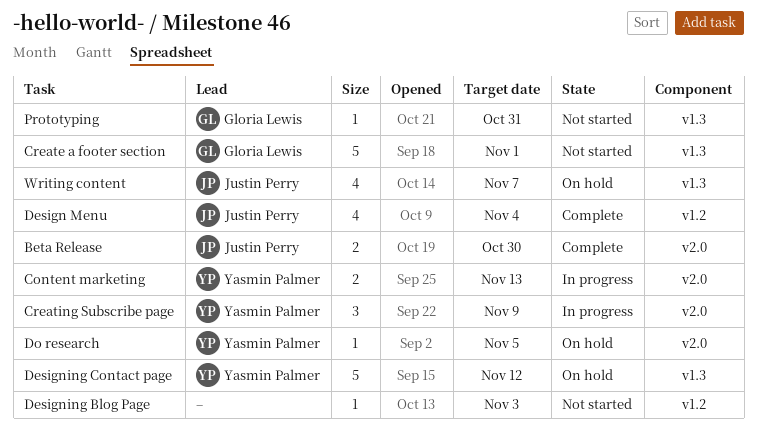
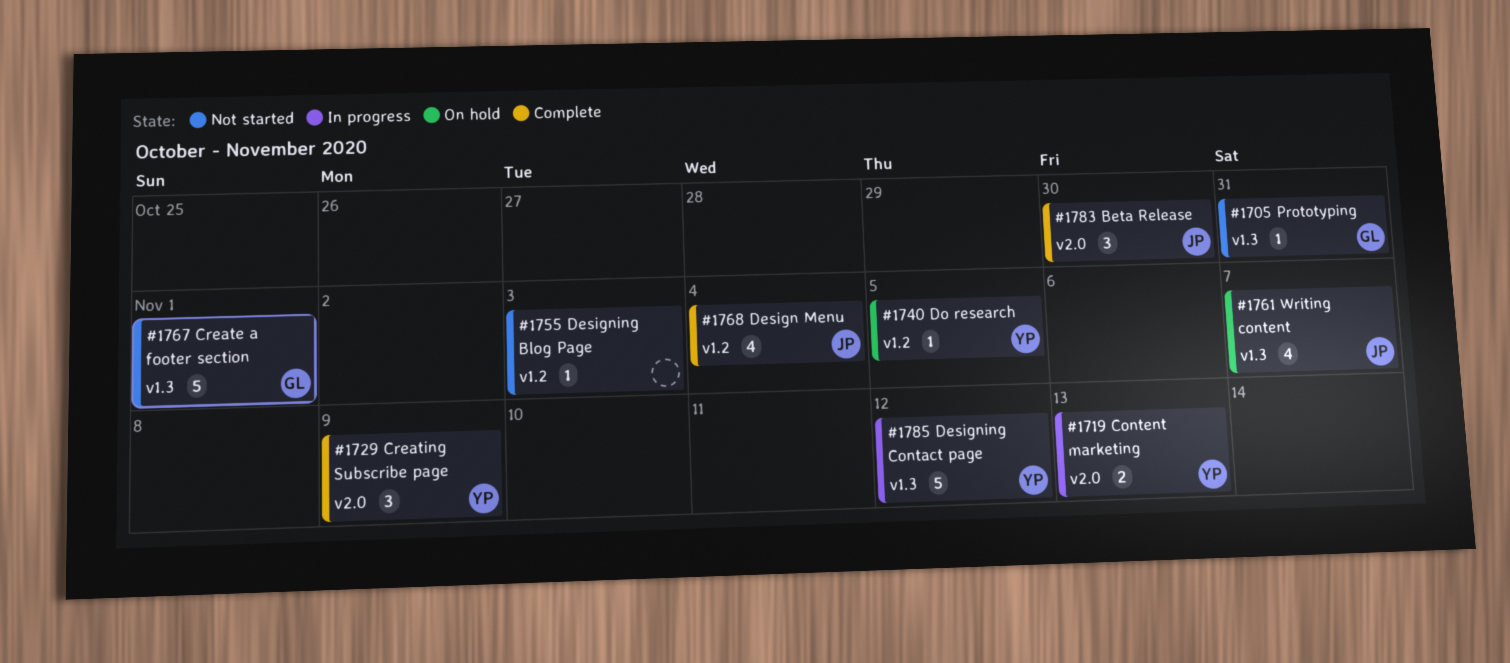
Beta Release, estimate: 2 -> 3
Creating Subscribe page, status: In progress -> Complete
Designing Contact page, status: On hold -> In progress
Do research, label: v2.0 -> v1.2

